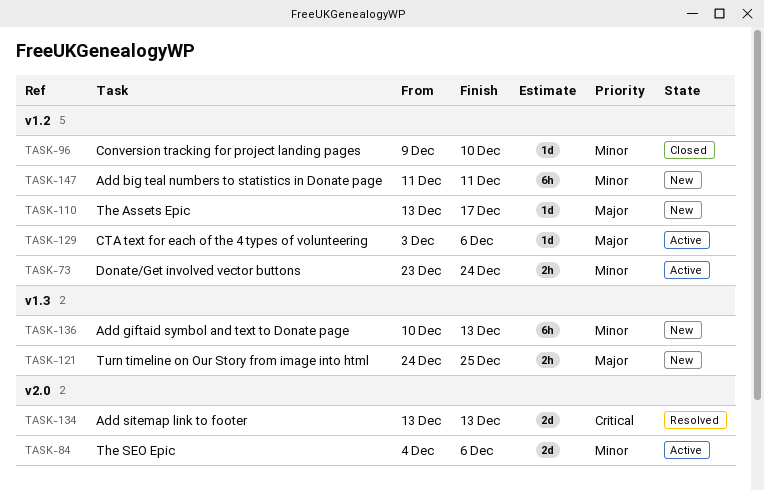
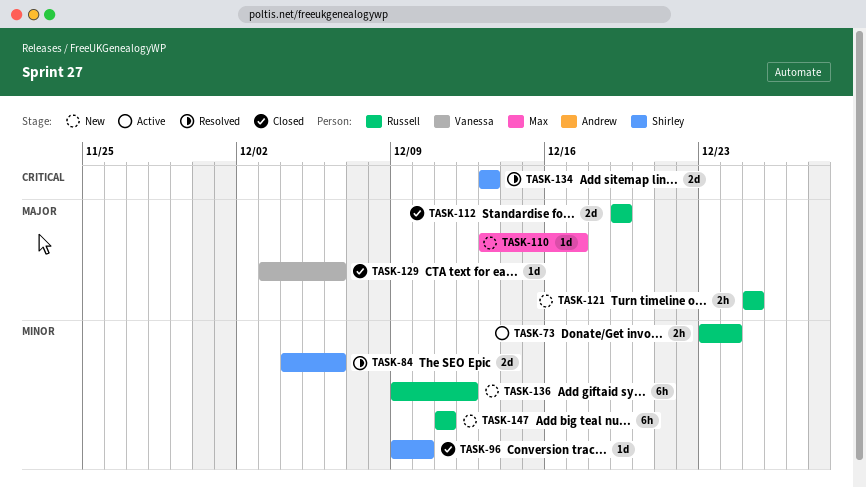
TASK-84, status: Active -> Resolved
TASK-112: none -> present
TASK-121, start: Dec 24 -> Dec 25
TASK-129, status: Active -> Closed
TASK-136, start: Dec 10 -> Dec 9
TASK-136, due: Dec 13 -> Dec 12

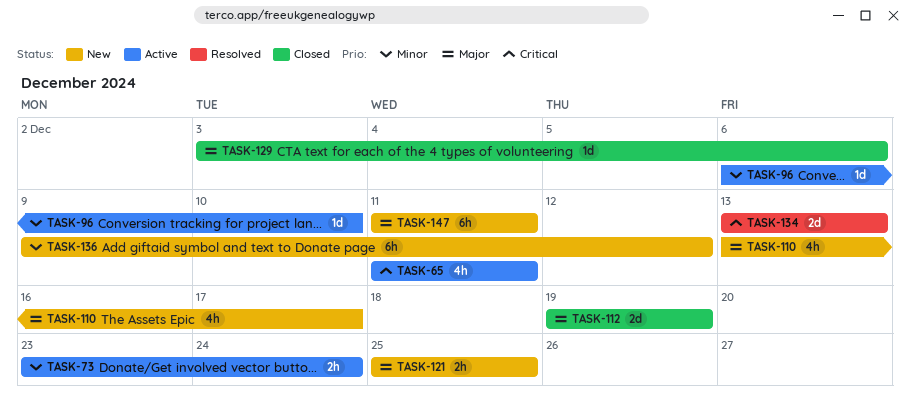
TASK-65: none -> present
TASK-84: present -> none
TASK-96, status: Closed -> Active
TASK-96, start: Dec 9 -> Dec 6
TASK-110, estimate: 1d -> 4h
TASK-147, priority: Minor -> Major

